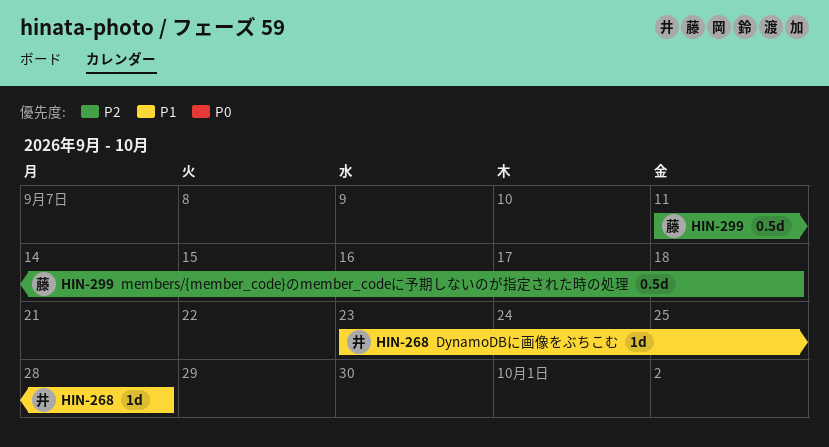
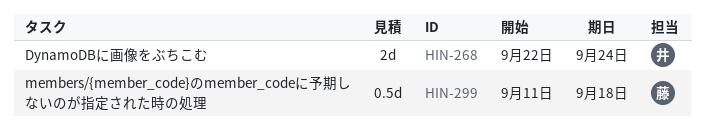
HIN-268, estimate: 1d -> 2d
HIN-268, start: Sep 23 -> Sep 22
HIN-268, due: Sep 28 -> Sep 24

